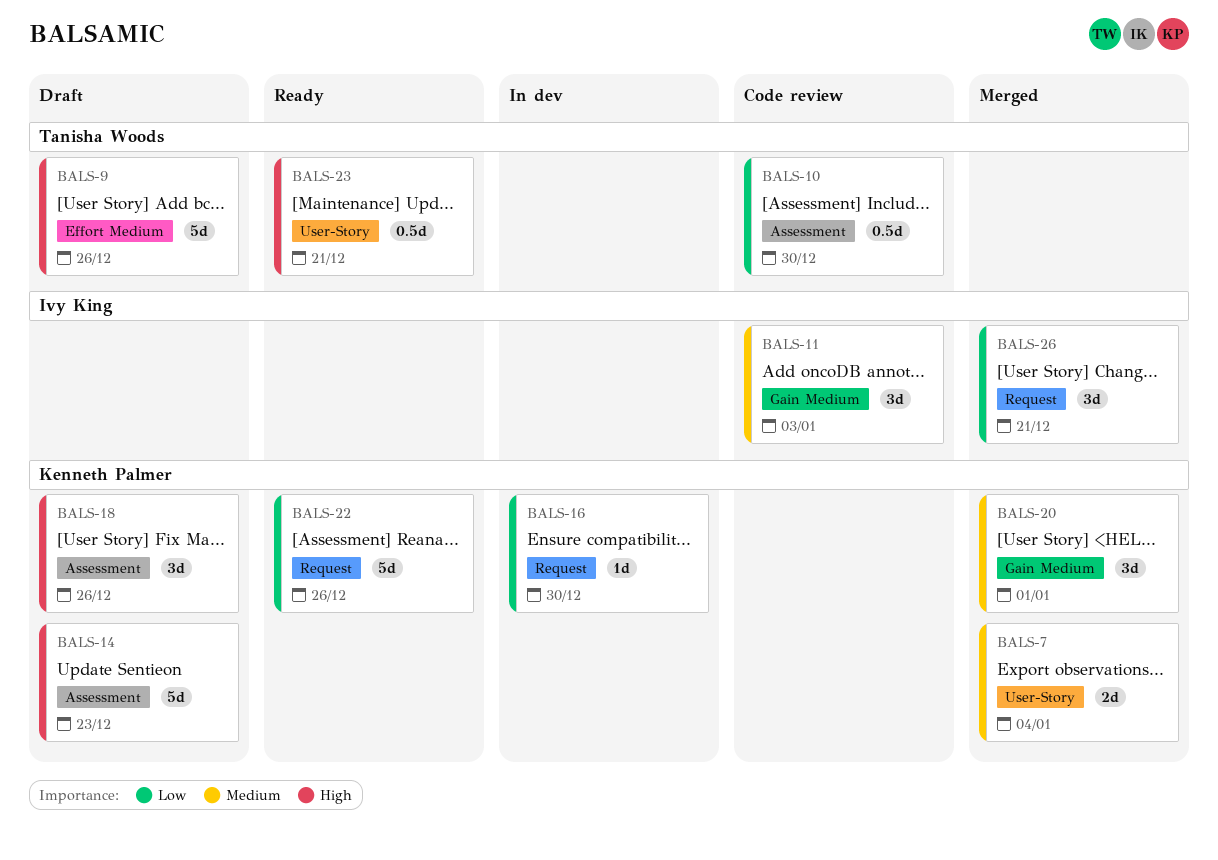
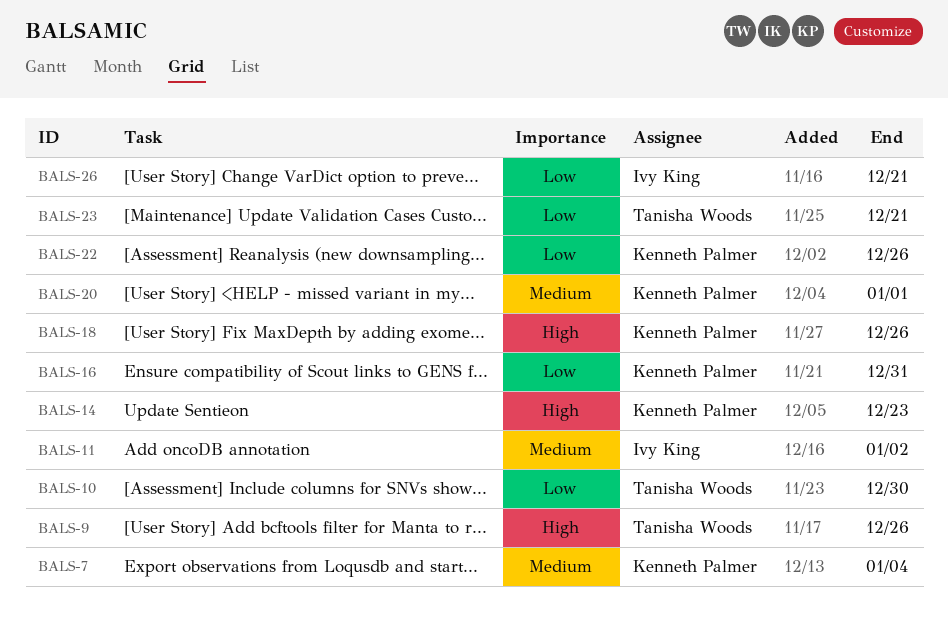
BALS-11, due: Jan 3 -> Jan 2
BALS-16, due: Dec 30 -> Dec 31
BALS-23, priority: High -> Low

